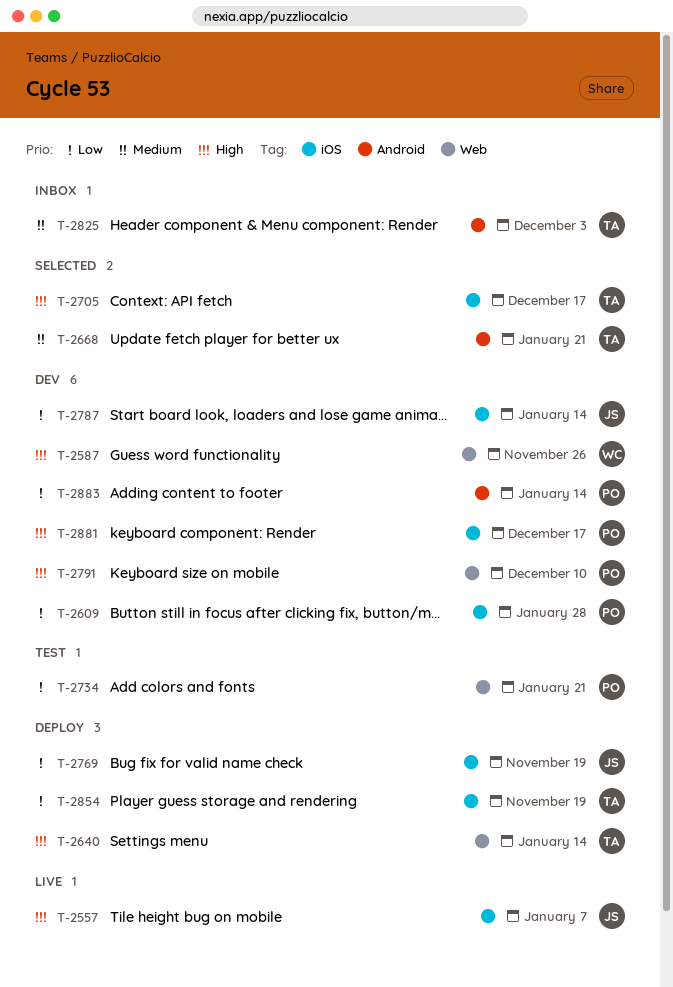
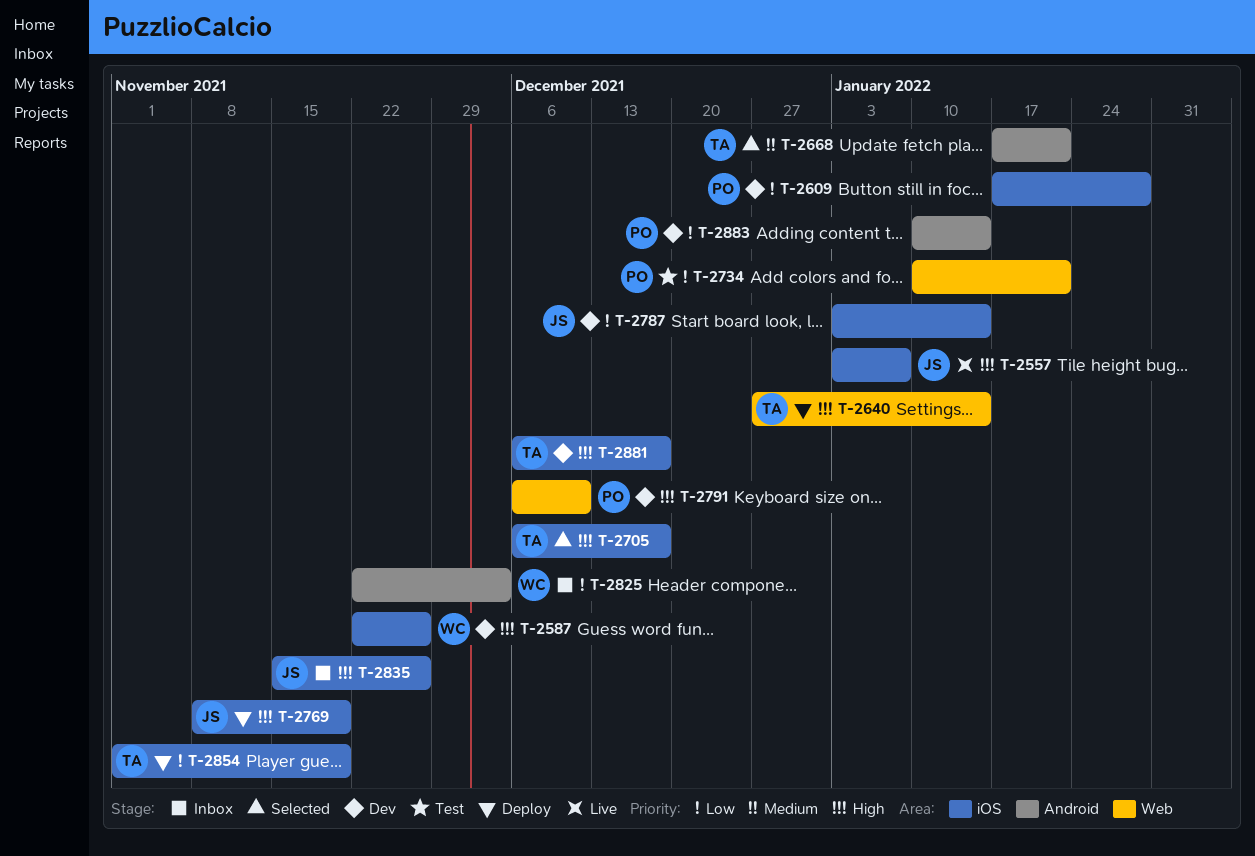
T-2587, label: Web -> iOS
T-2769, priority: Low -> High
T-2825, owner: TA -> WC
T-2825, priority: Medium -> Low
T-2835: none -> present
T-2881, owner: PO -> TA

